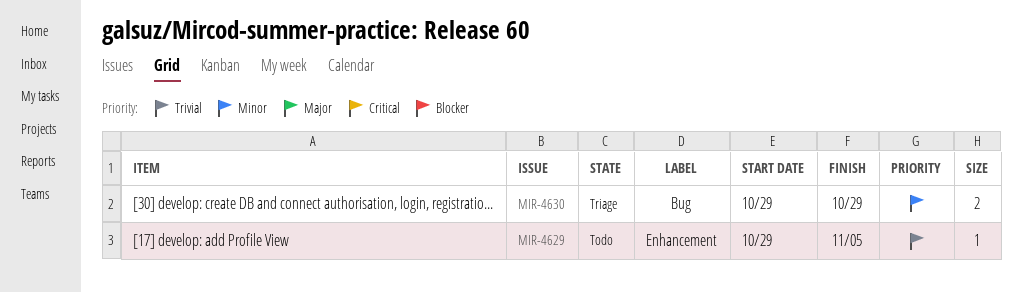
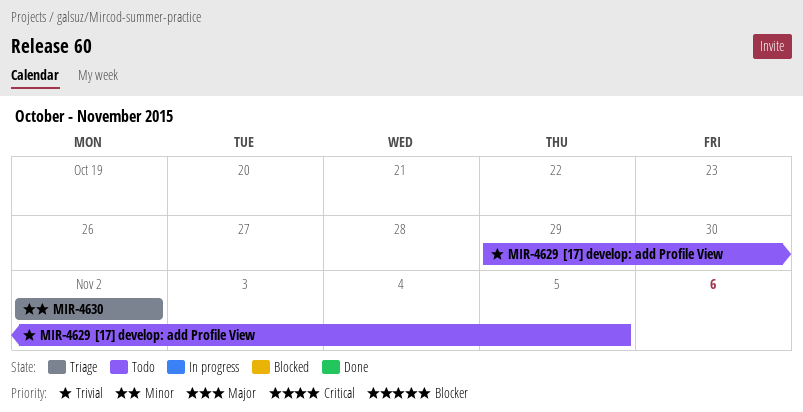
MIR-4630, start: Oct 29 -> Nov 2
MIR-4630, due: Oct 29 -> Nov 2

